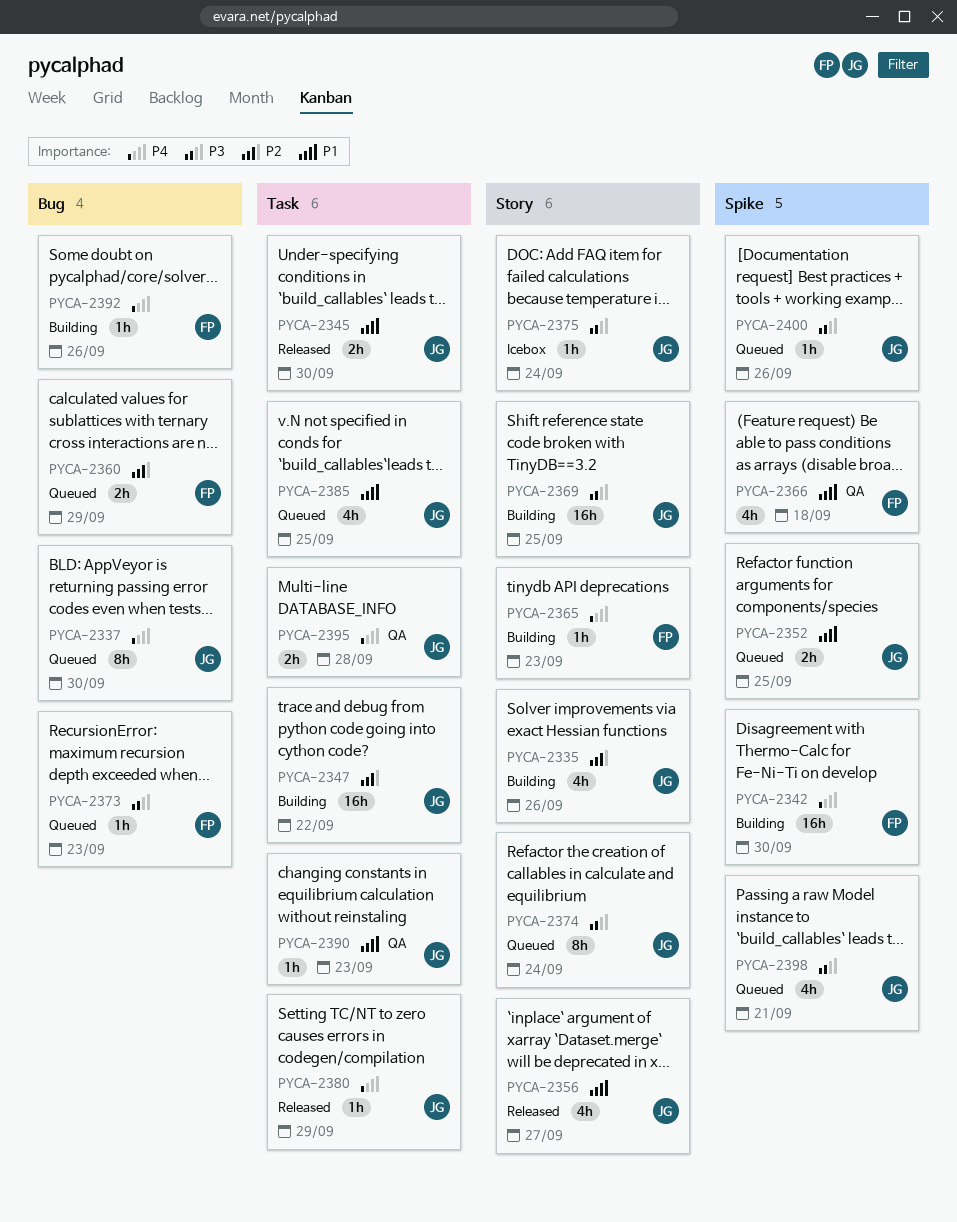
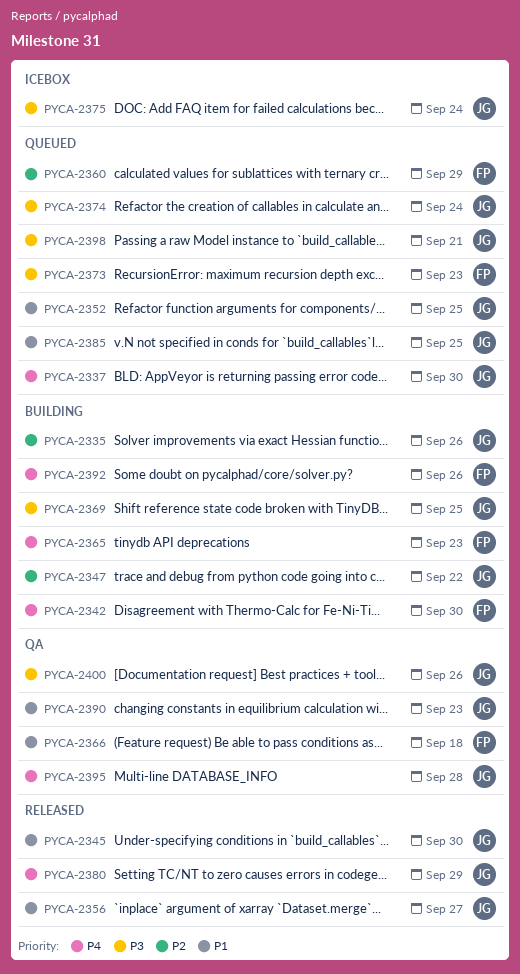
PYCA-2400, status: Queued -> QA

